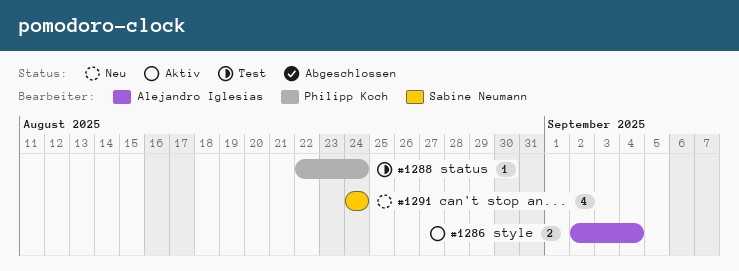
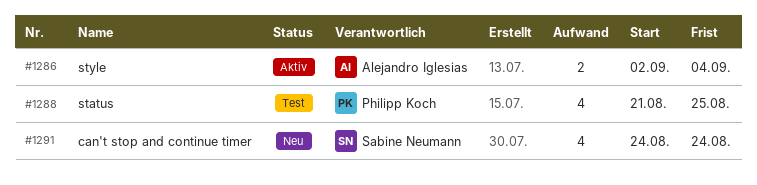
#1288, estimate: 1 -> 4
#1288, start: Aug 22 -> Aug 21
#1288, due: Aug 24 -> Aug 25

